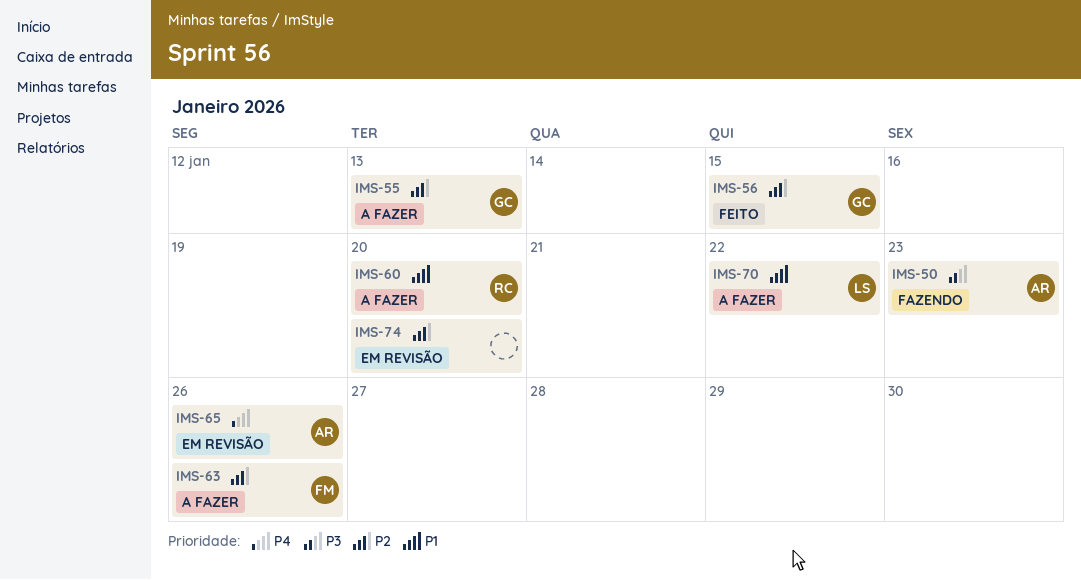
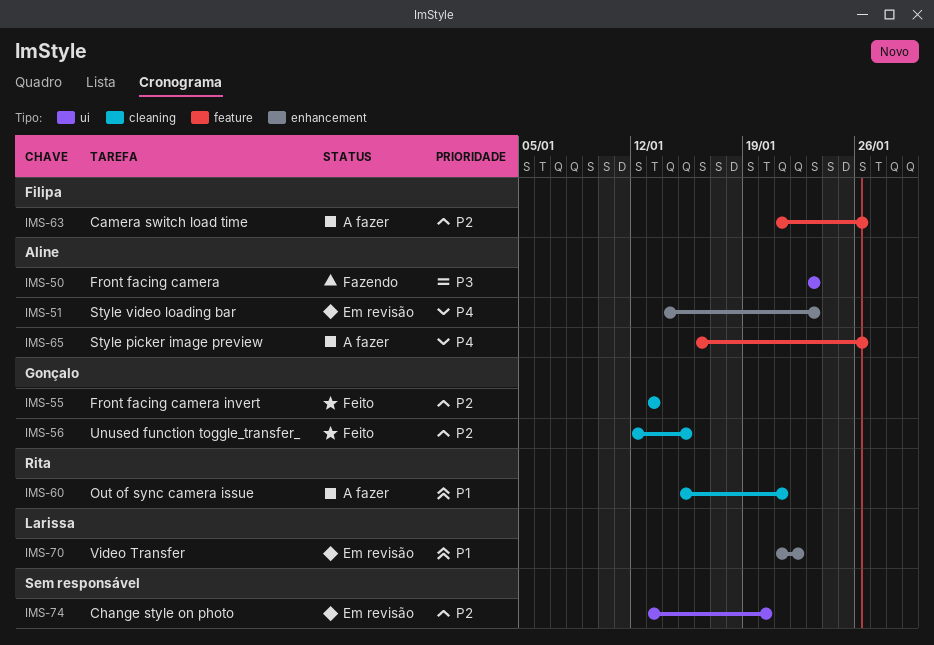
IMS-51: none -> present
IMS-55, status: A fazer -> Feito
IMS-60, due: Jan 20 -> Jan 21
IMS-65, status: Em revisão -> A fazer
IMS-70, status: A fazer -> Em revisão

